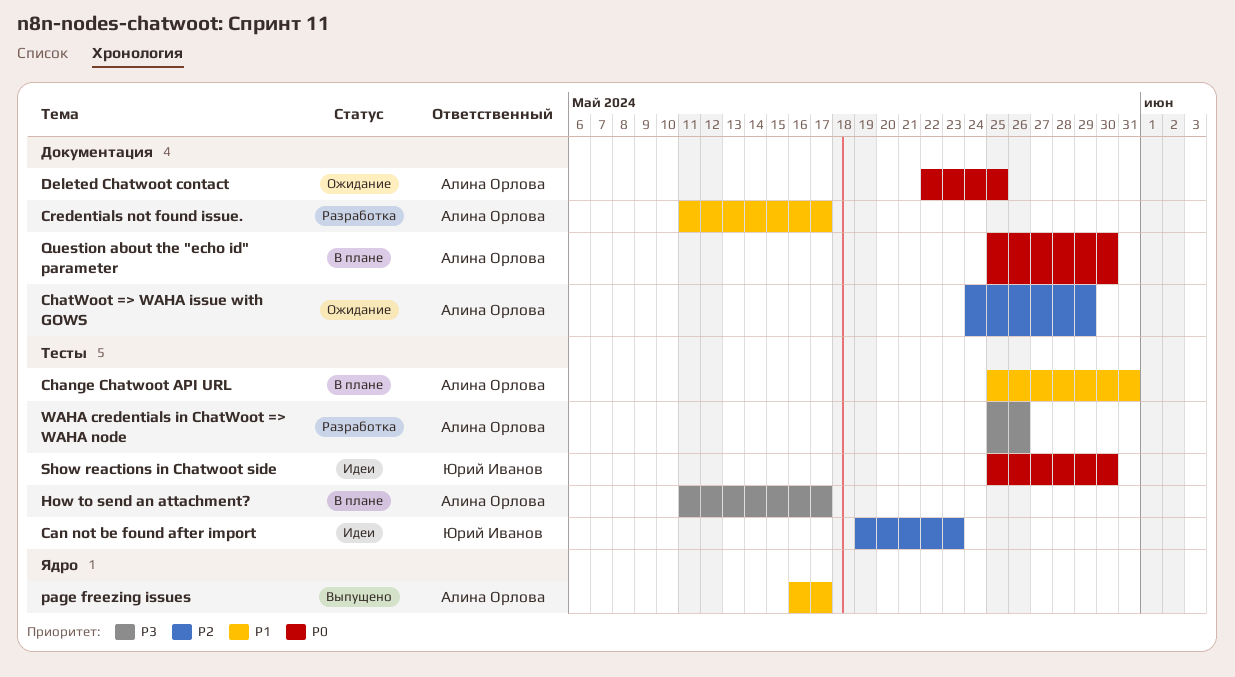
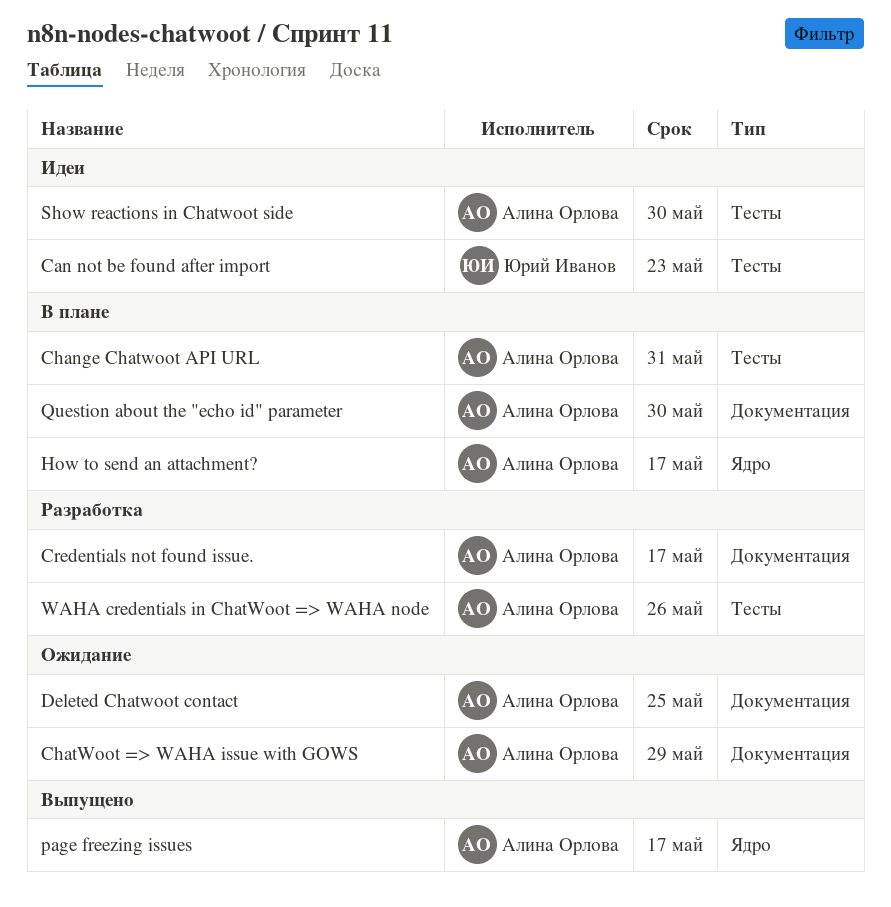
How to send an attachment?, label: Тесты -> Ядро
Show reactions in Chatwoot side, owner: Юрий Иванов -> Алина Орлова

